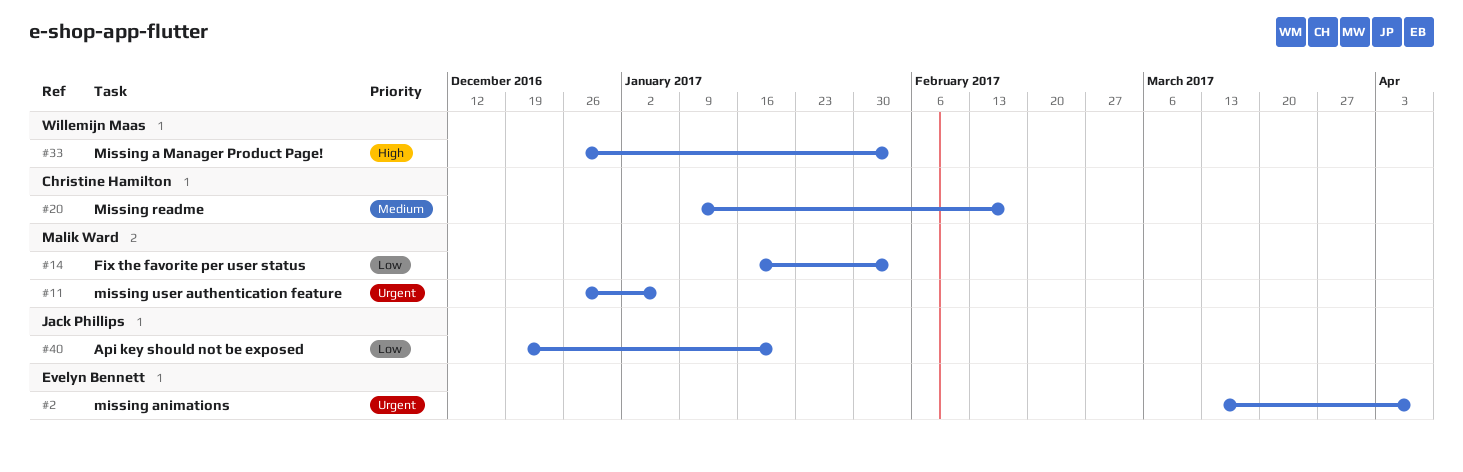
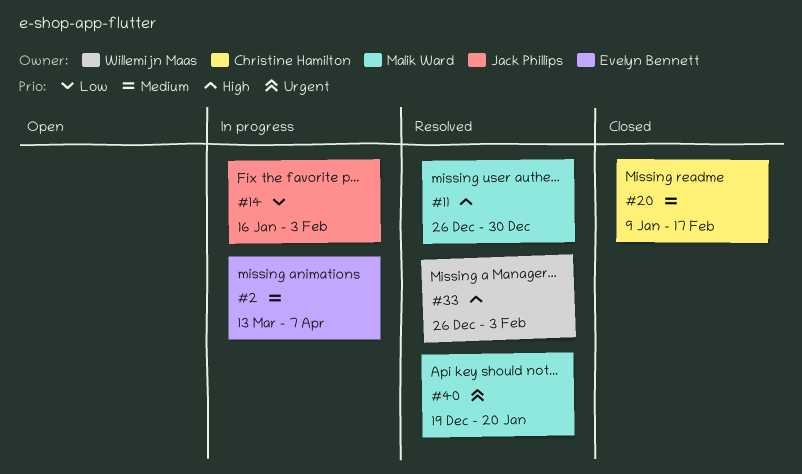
#2, priority: Urgent -> Medium
#11, priority: Urgent -> High
#11, due: Jan 6 -> Dec 30
#14, owner: Malik Ward -> Jack Phillips
#40, owner: Jack Phillips -> Malik Ward
#40, priority: Low -> Urgent

